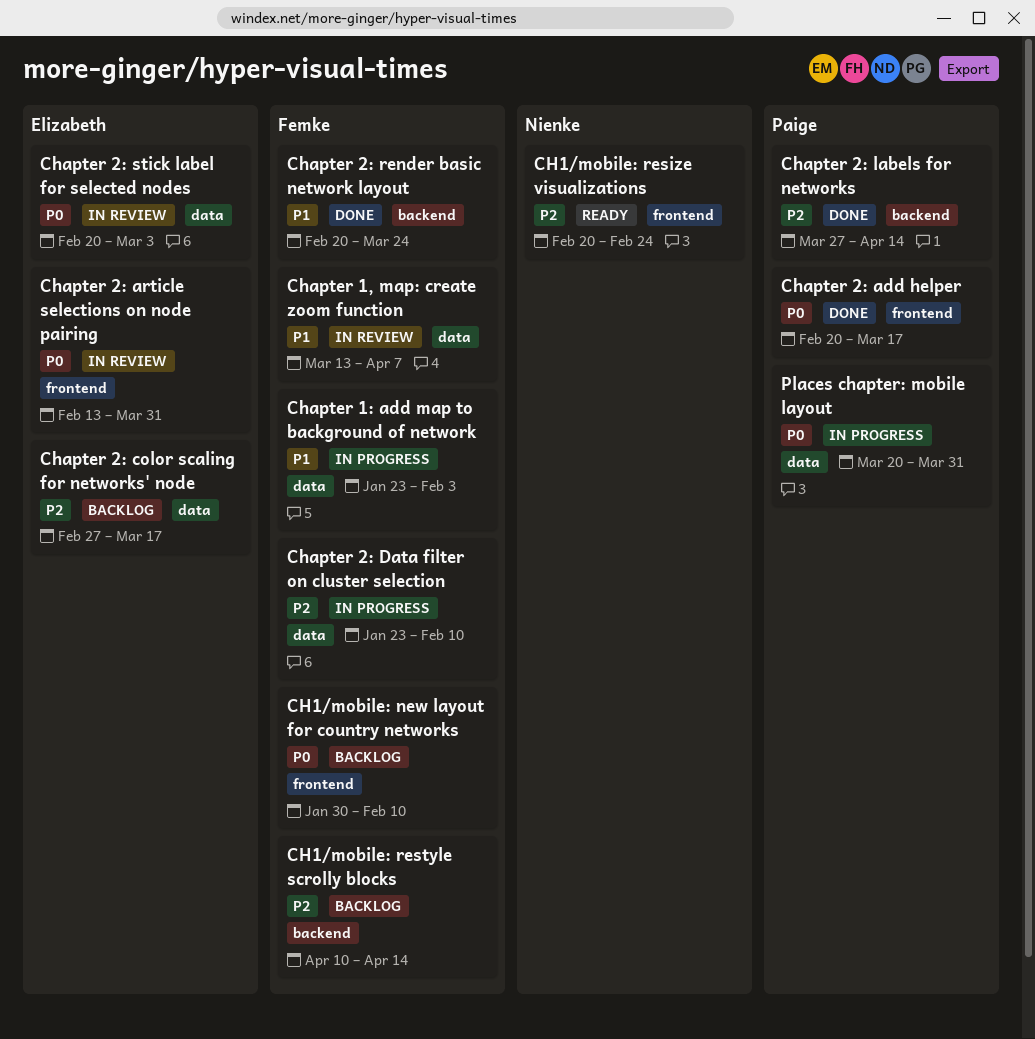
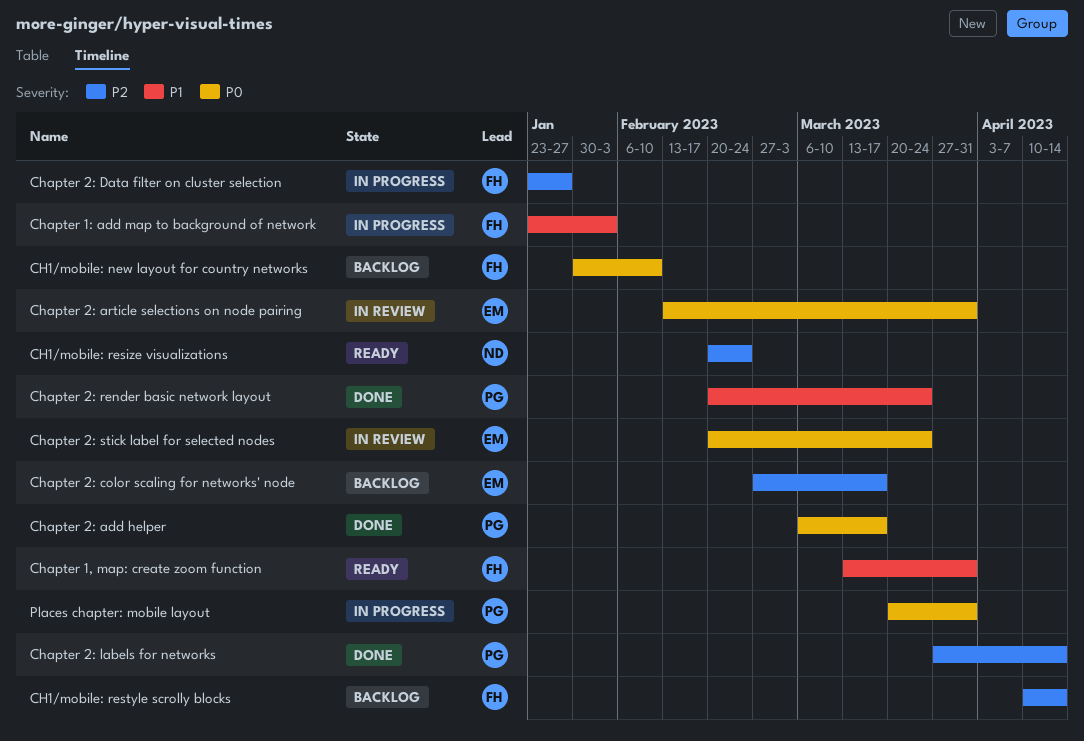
Chapter 1, map: create zoom function, status: In review -> Ready
Chapter 1, map: create zoom function, due: Apr 7 -> Mar 31
Chapter 2: add helper, start: Feb 20 -> Mar 6
Chapter 2: Data filter on cluster selection, due: Feb 10 -> Jan 27
Chapter 2: render basic network layout, owner: Femke -> Paige
Chapter 2: stick label for selected nodes, due: Mar 3 -> Mar 24

